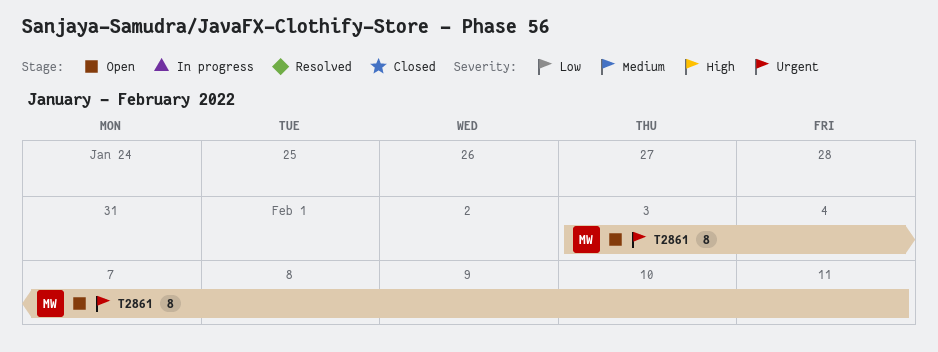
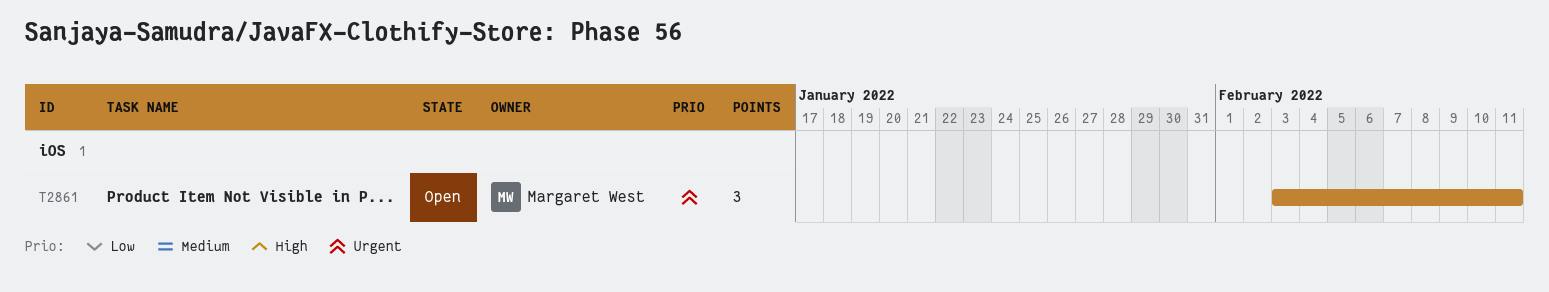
T2861, estimate: 8 -> 3

